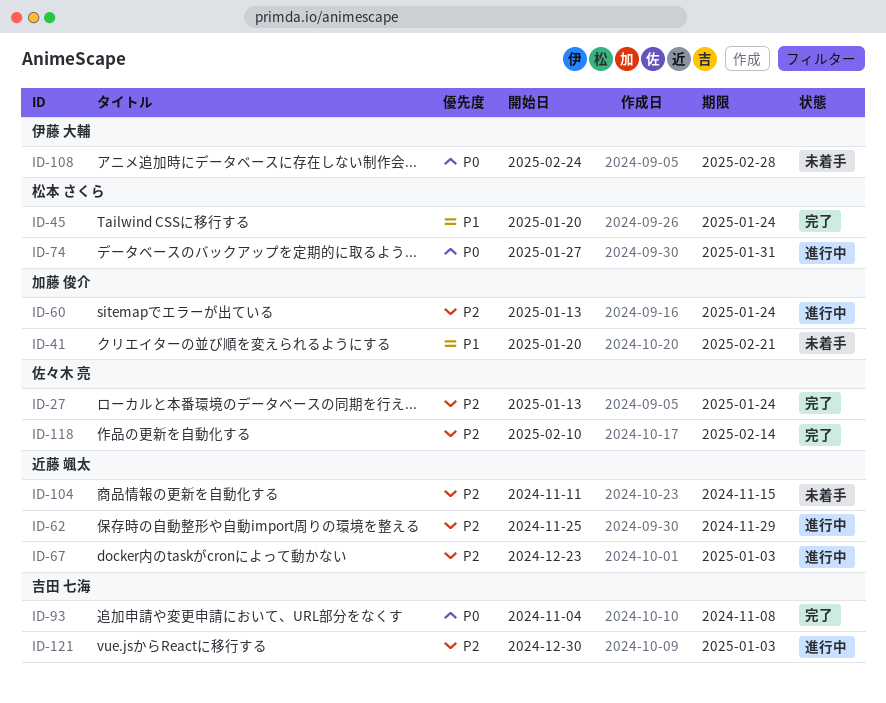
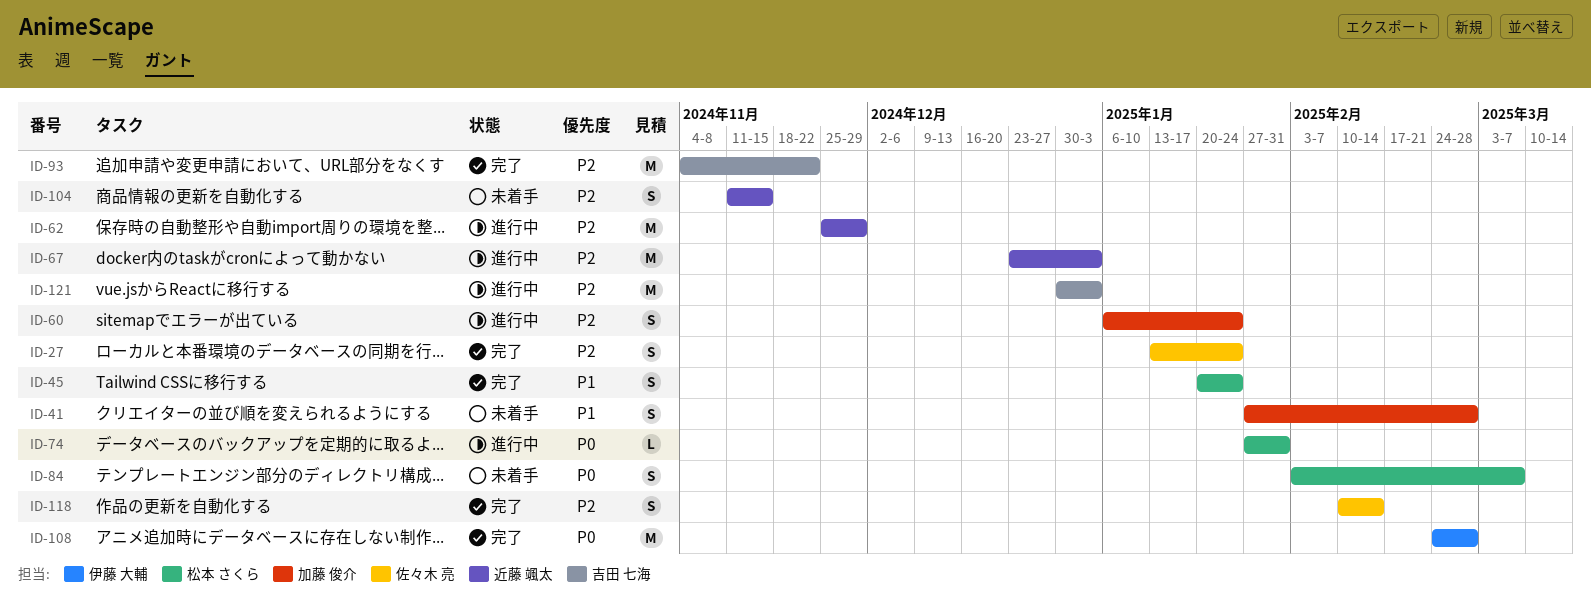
ID-41, start: Jan 20 -> Jan 27
ID-41, due: Feb 21 -> Feb 28
ID-60, start: Jan 13 -> Jan 6
ID-84: none -> present
ID-93, priority: P0 -> P2
ID-93, due: Nov 8 -> Nov 22
ID-108, status: 未着手 -> 完了

